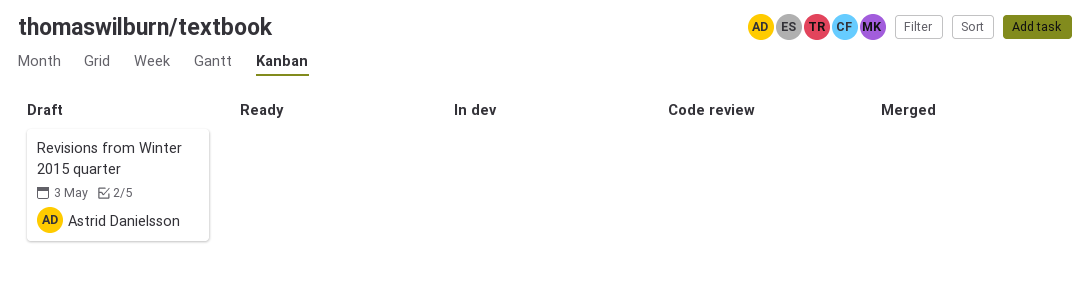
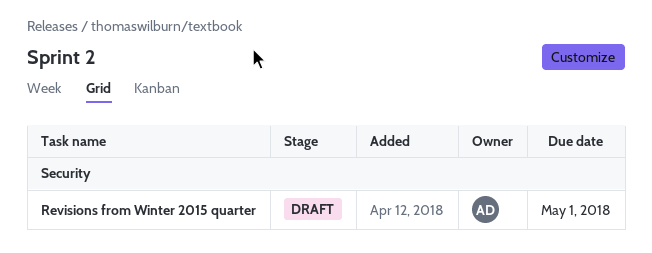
Revisions from Winter 2015 quarter, due: May 3 -> May 1

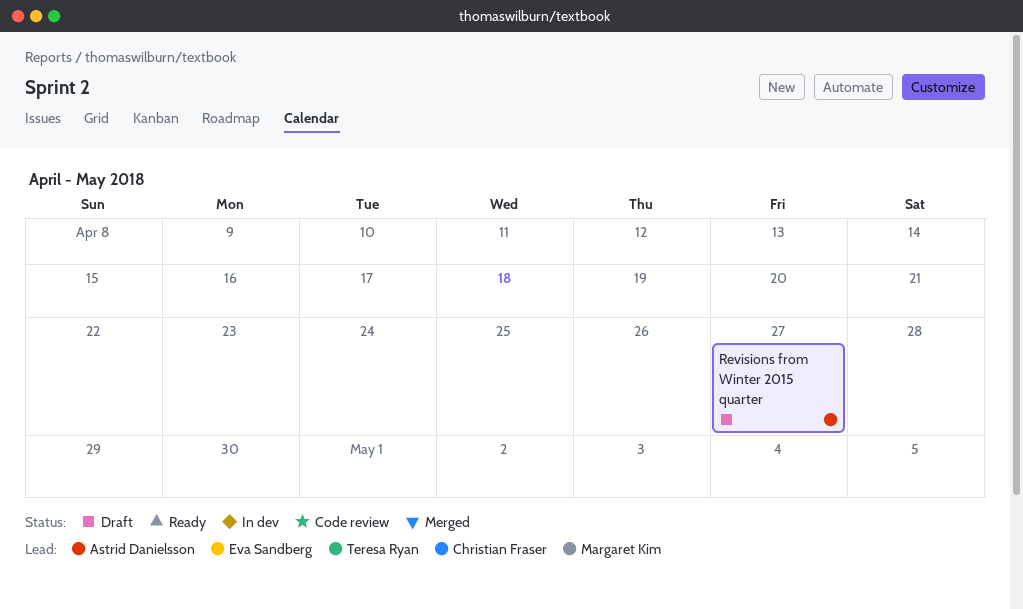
Revisions from Winter 2015 quarter, due: May 1 -> Apr 27

